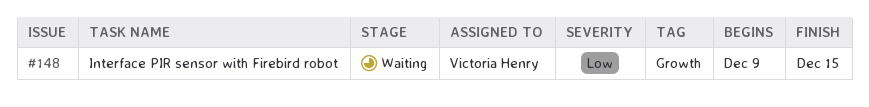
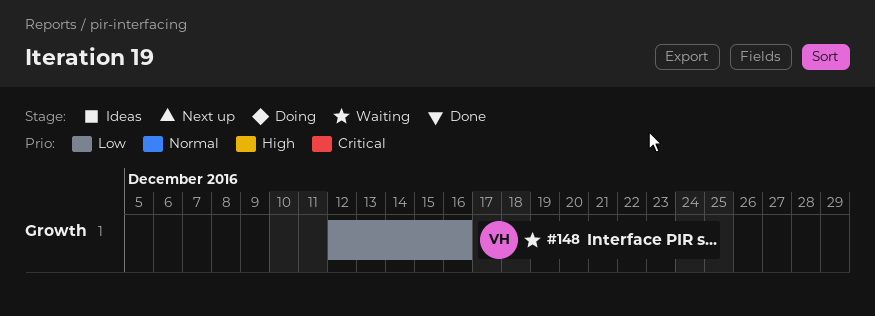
#148, start: Dec 9 -> Dec 12
#148, due: Dec 15 -> Dec 16

